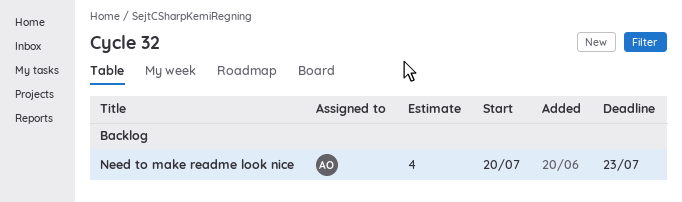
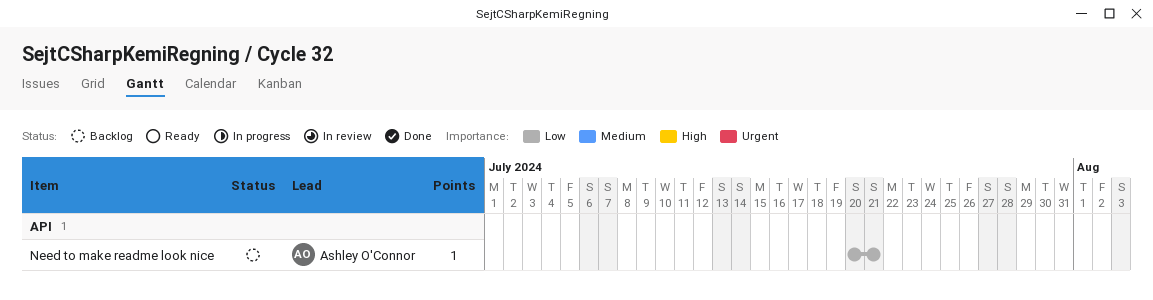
Need to make readme look nice, estimate: 4 -> 1
Need to make readme look nice, due: Jul 23 -> Jul 21

